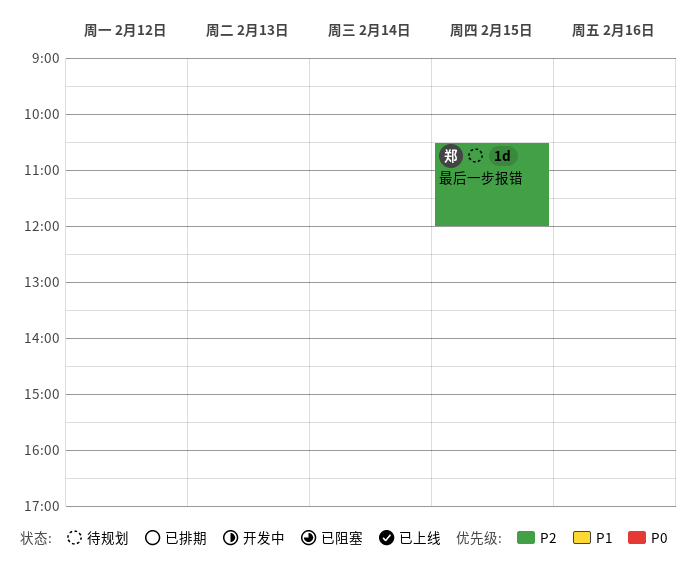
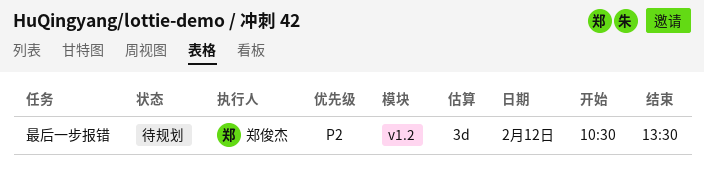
最后一步报错, estimate: 1d -> 3d
最后一步报错, day: Feb 15 -> Feb 12
最后一步报错, ends: 12:00 -> 13:30

